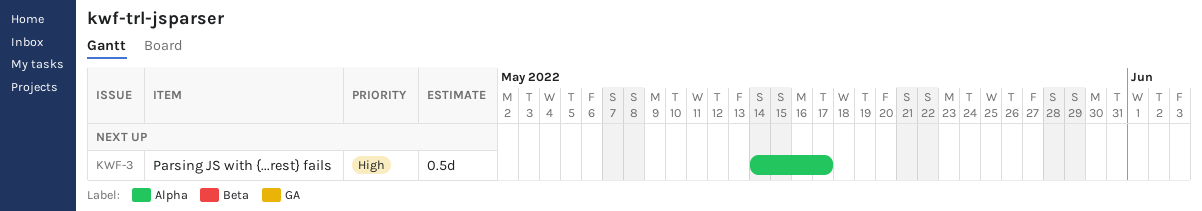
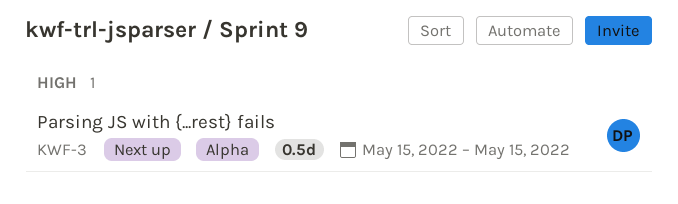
KWF-3, start: May 14 -> May 15
KWF-3, due: May 17 -> May 15

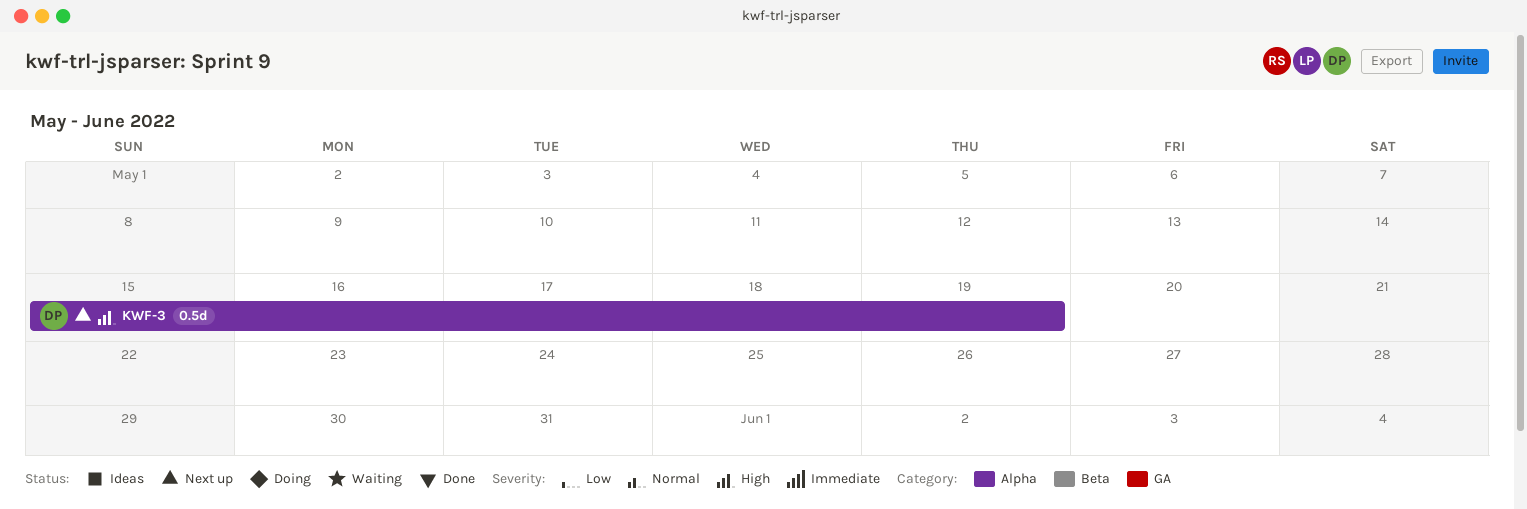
KWF-3, due: May 15 -> May 19

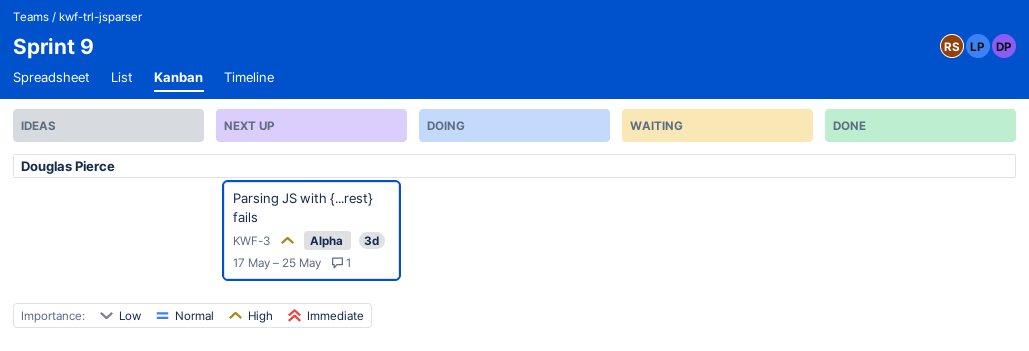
KWF-3, estimate: 0.5d -> 3d
KWF-3, start: May 15 -> May 17
KWF-3, due: May 19 -> May 25

